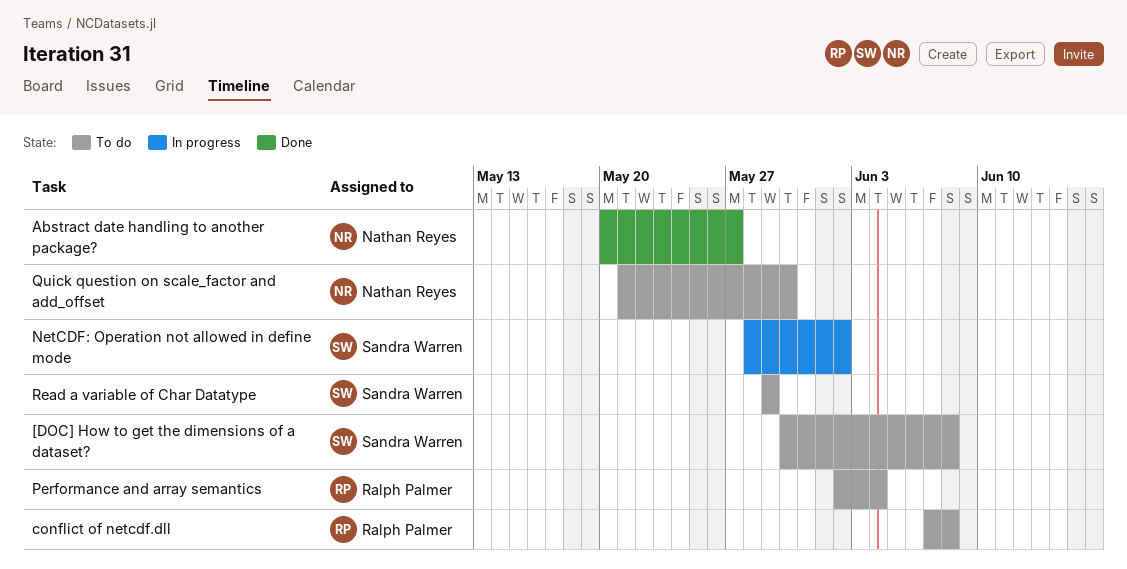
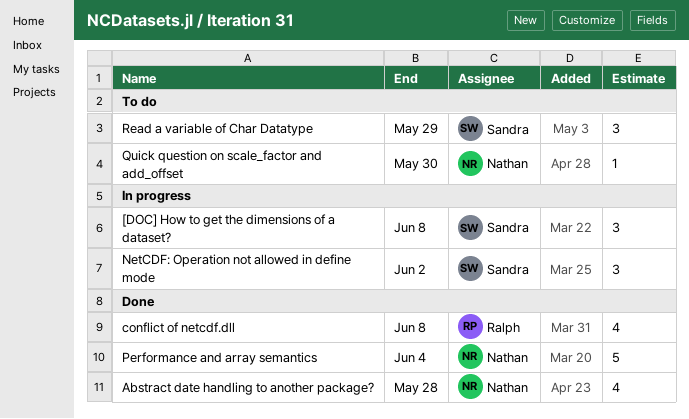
[DOC] How to get the dimensions of a dataset?, status: To do -> In progress
Abstract date handling to another package?, due: May 27 -> May 28
conflict of netcdf.dll, status: To do -> Done
Performance and array semantics, status: To do -> Done
Performance and array semantics, owner: Ralph Palmer -> Nathan Reyes

